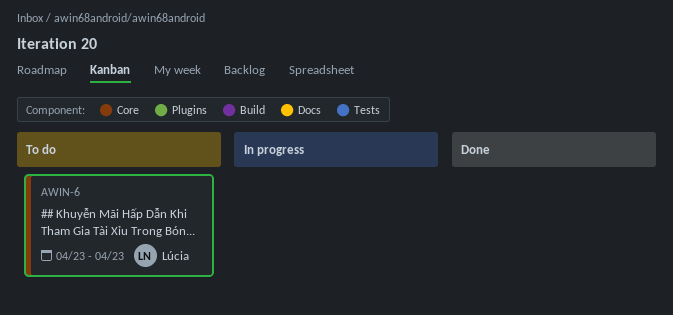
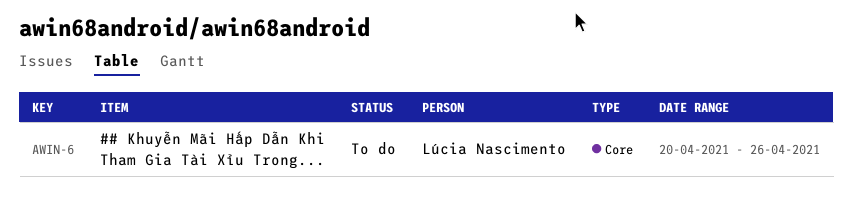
AWIN-6, start: Apr 23 -> Apr 20
AWIN-6, due: Apr 23 -> Apr 26

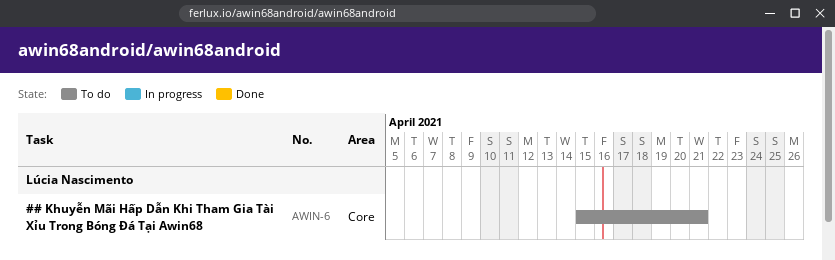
AWIN-6, start: Apr 20 -> Apr 15
AWIN-6, due: Apr 26 -> Apr 21

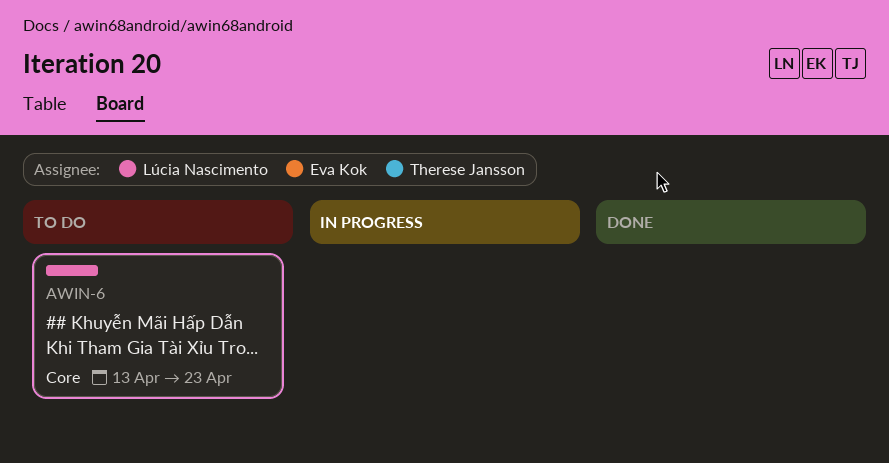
AWIN-6, start: Apr 15 -> Apr 13
AWIN-6, due: Apr 21 -> Apr 23

